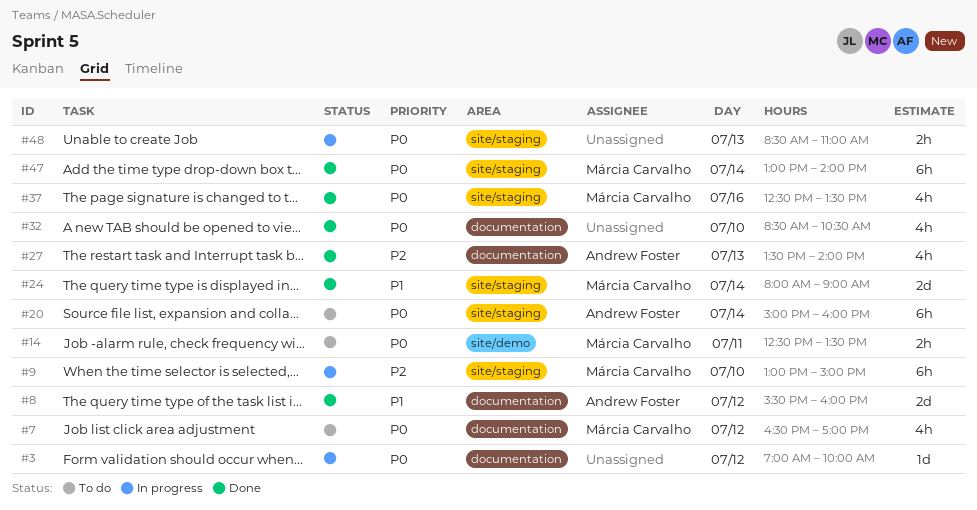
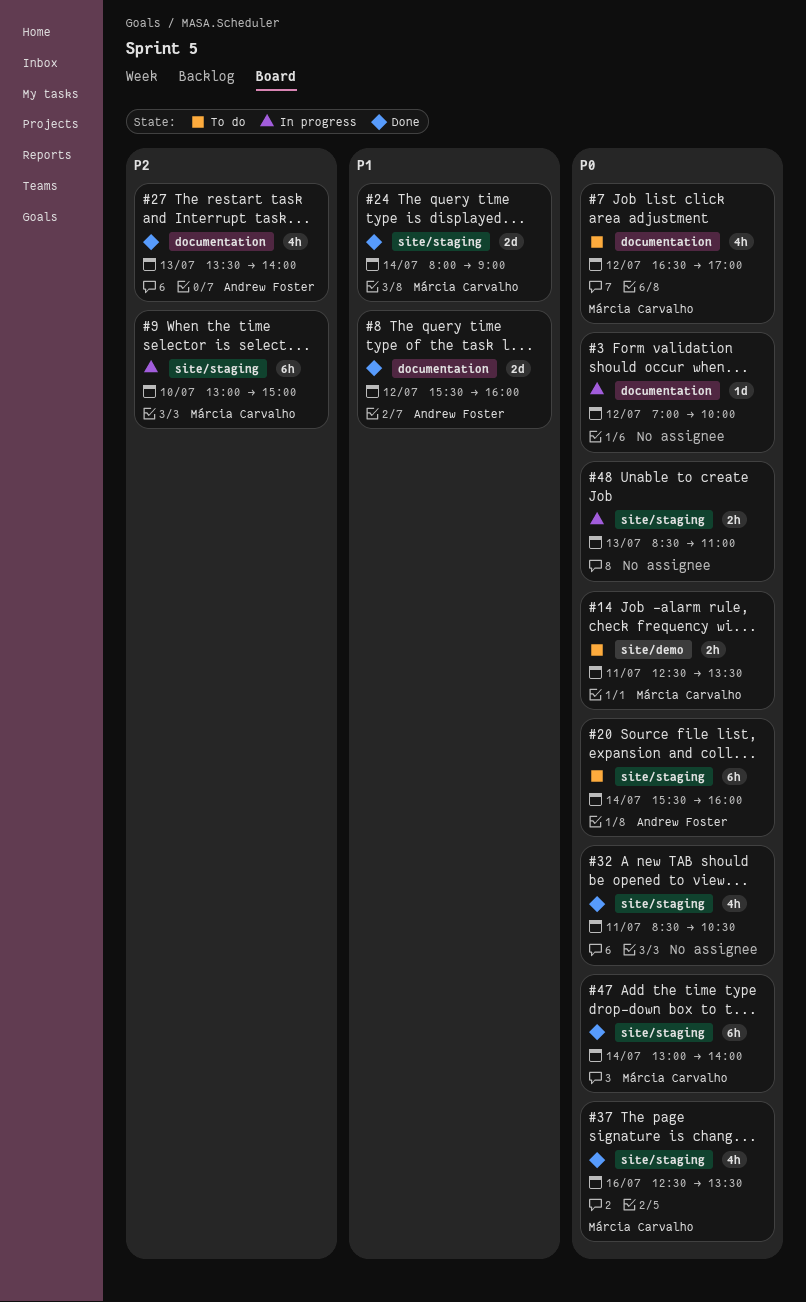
#20, begins: 15:00 -> 15:30
#32, label: documentation -> site/staging
#32, day: Jul 10 -> Jul 11

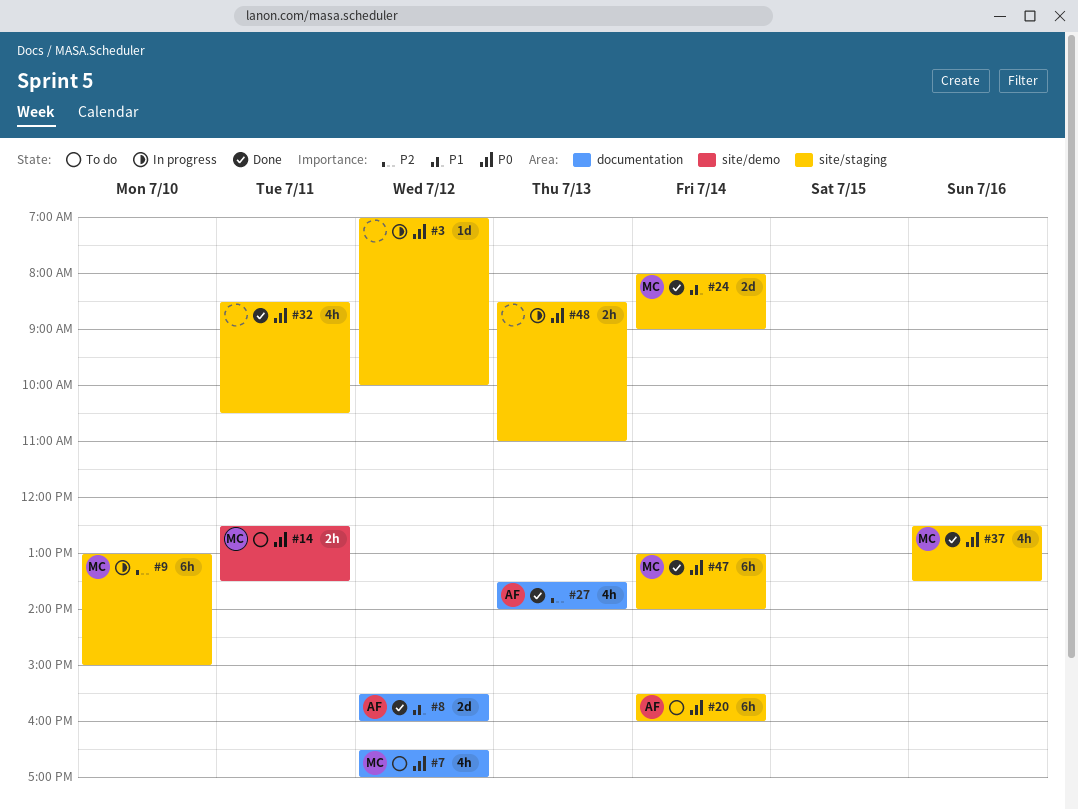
#3, label: documentation -> site/staging

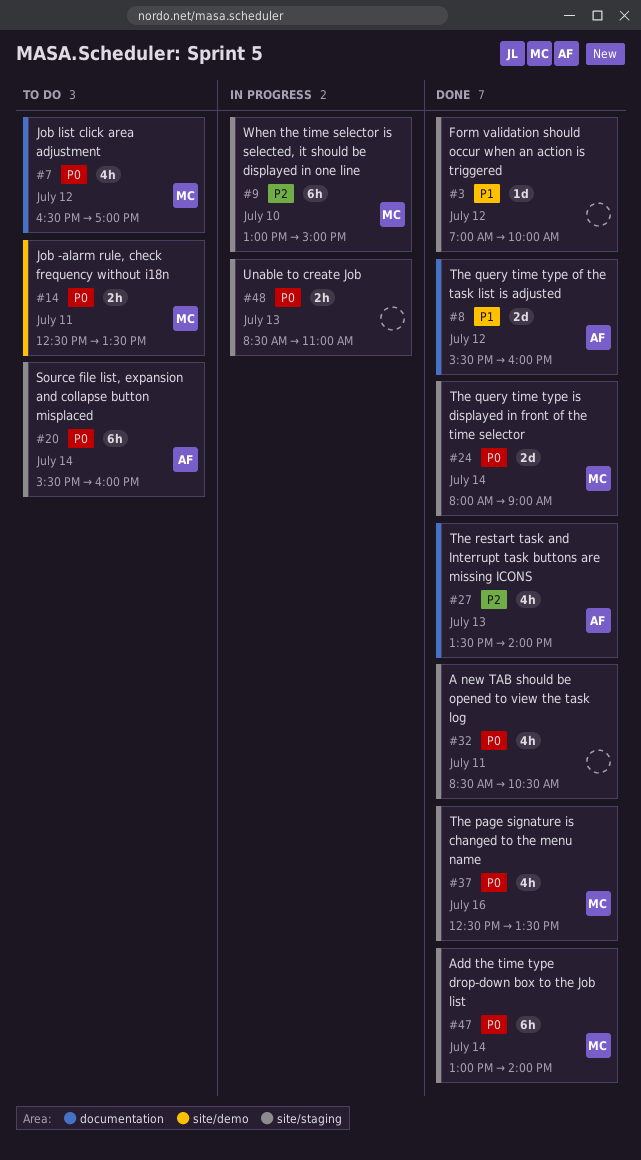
#3, status: In progress -> Done
#3, priority: P0 -> P1
#24, priority: P1 -> P0

